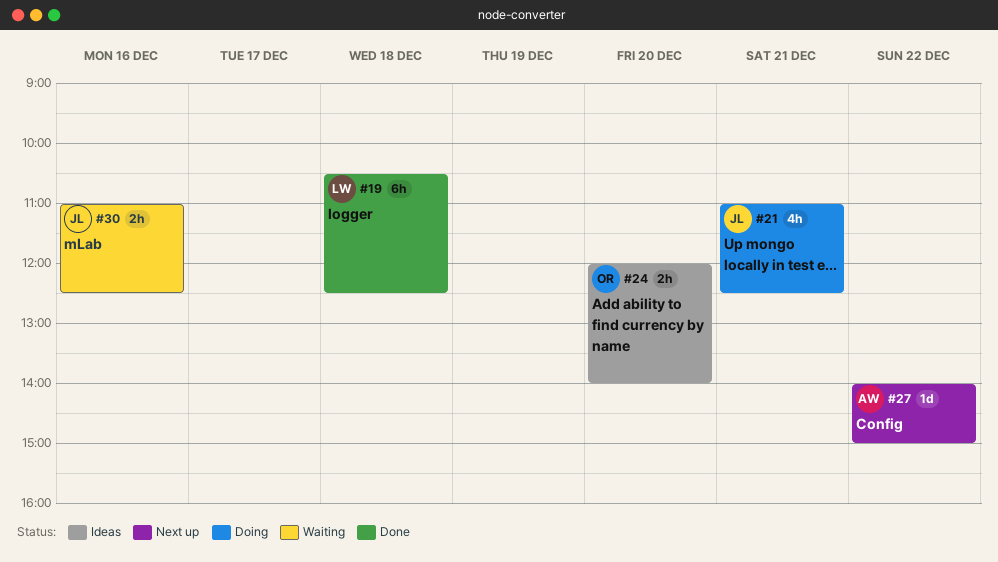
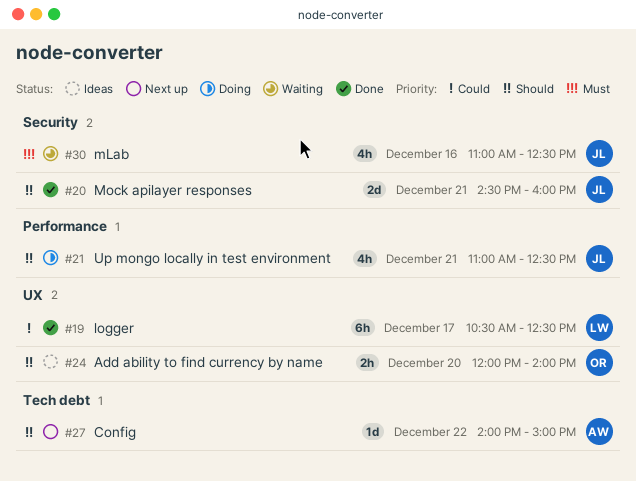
#19, day: Dec 18 -> Dec 17
#20: none -> present
#30, estimate: 2h -> 4h

